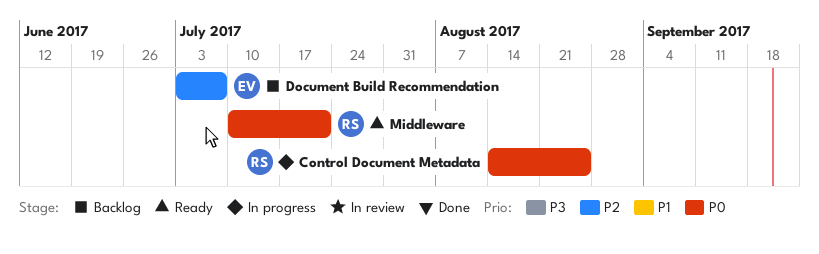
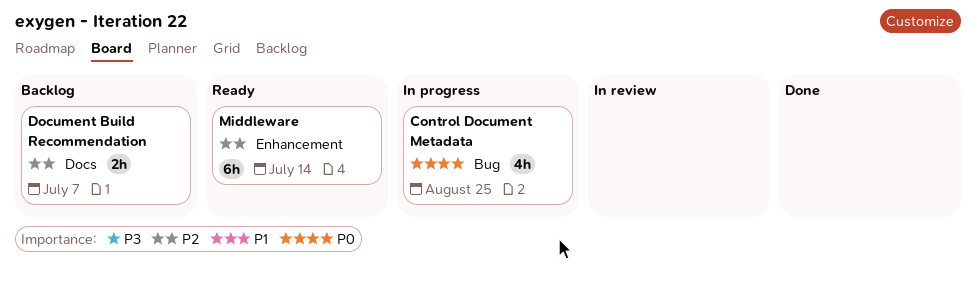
Middleware, priority: P0 -> P2
Middleware, due: Jul 21 -> Jul 14

